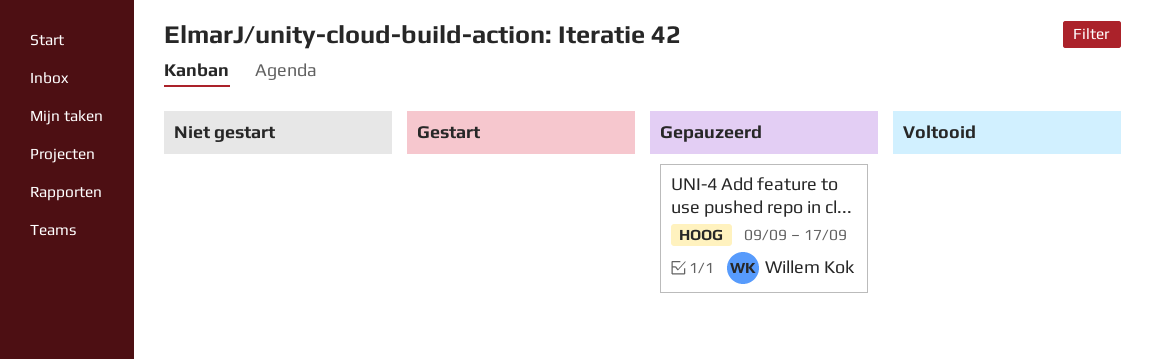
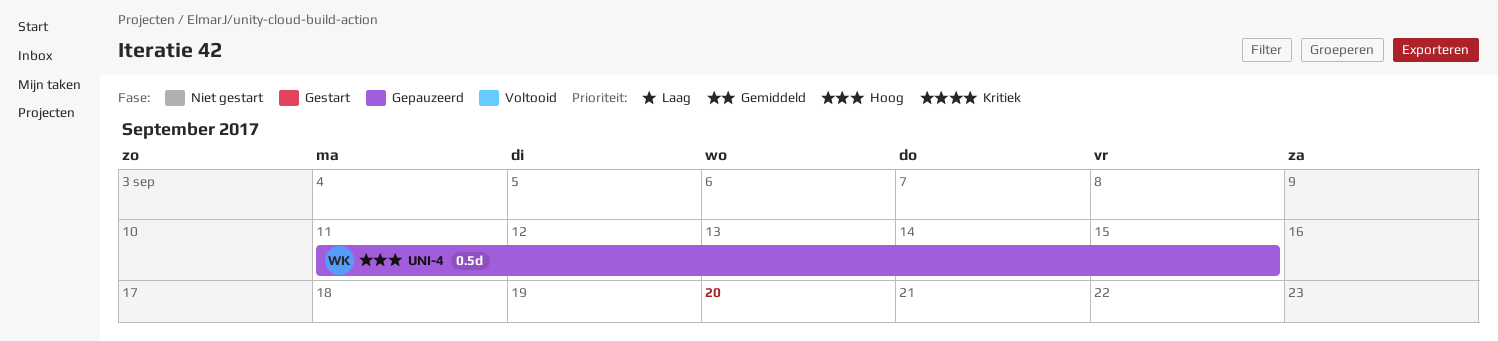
UNI-4, start: Sep 9 -> Sep 11
UNI-4, due: Sep 17 -> Sep 15

